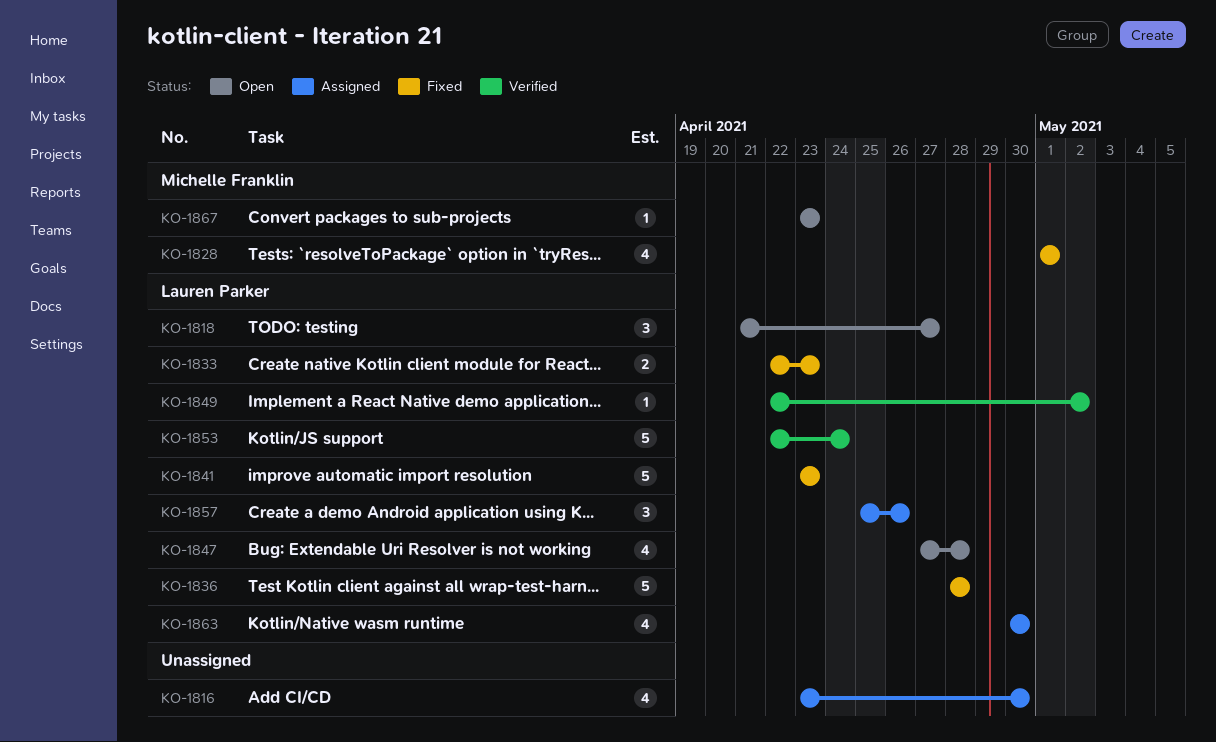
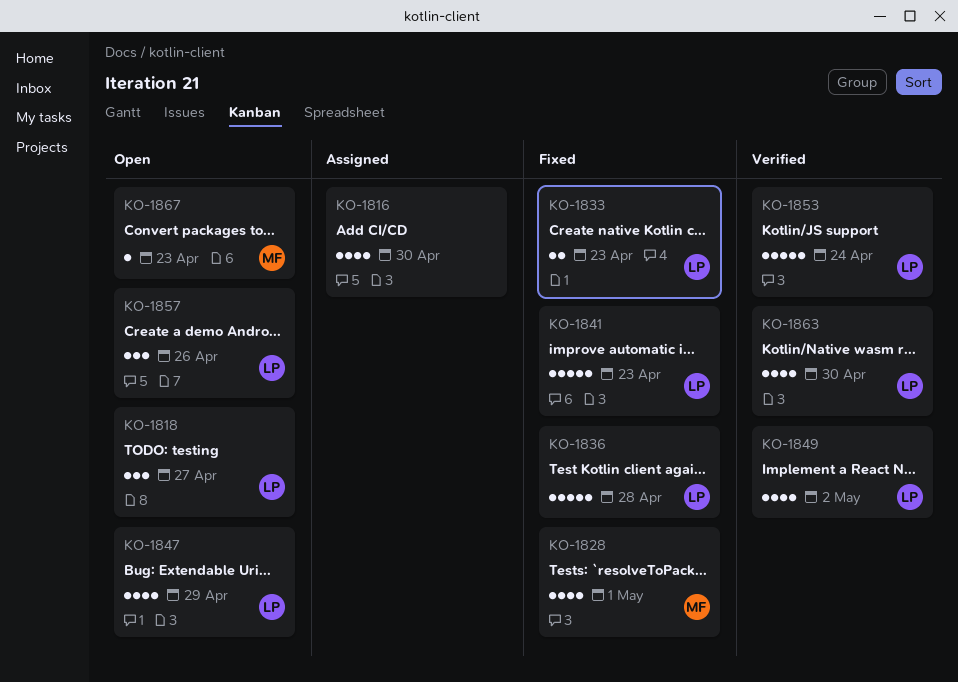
KO-1847, due: Apr 28 -> Apr 29
KO-1849, estimate: 1 -> 4
KO-1857, status: Assigned -> Open
KO-1863, status: Assigned -> Verified

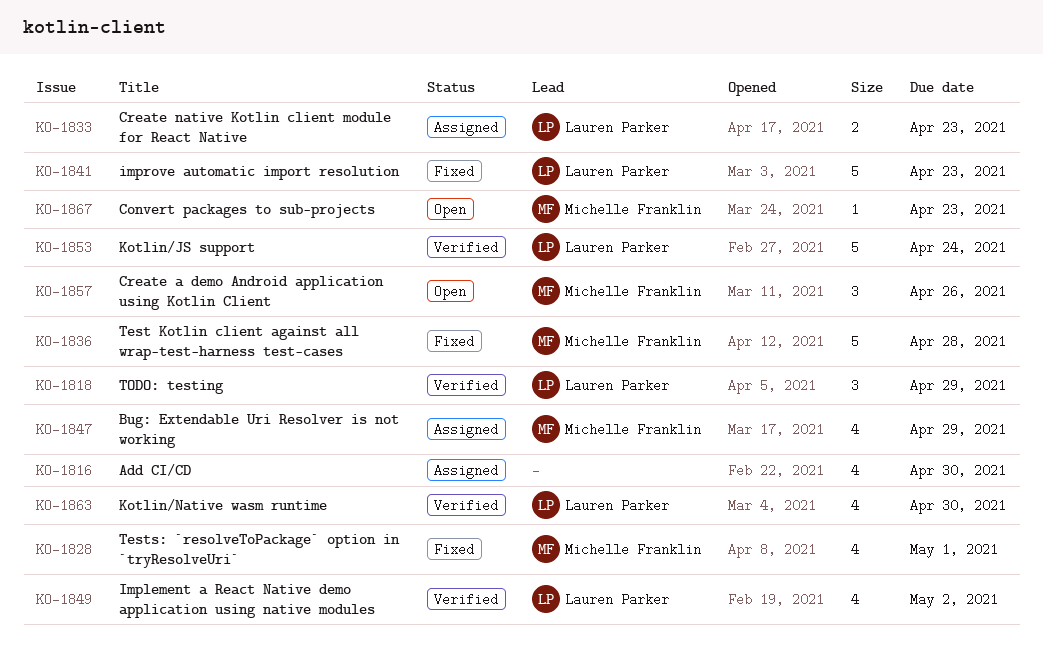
KO-1818, status: Open -> Verified
KO-1818, due: Apr 27 -> Apr 29
KO-1833, status: Fixed -> Assigned
KO-1836, owner: Lauren Parker -> Michelle Franklin
KO-1847, status: Open -> Assigned
KO-1847, owner: Lauren Parker -> Michelle Franklin
KO-1857, owner: Lauren Parker -> Michelle Franklin

